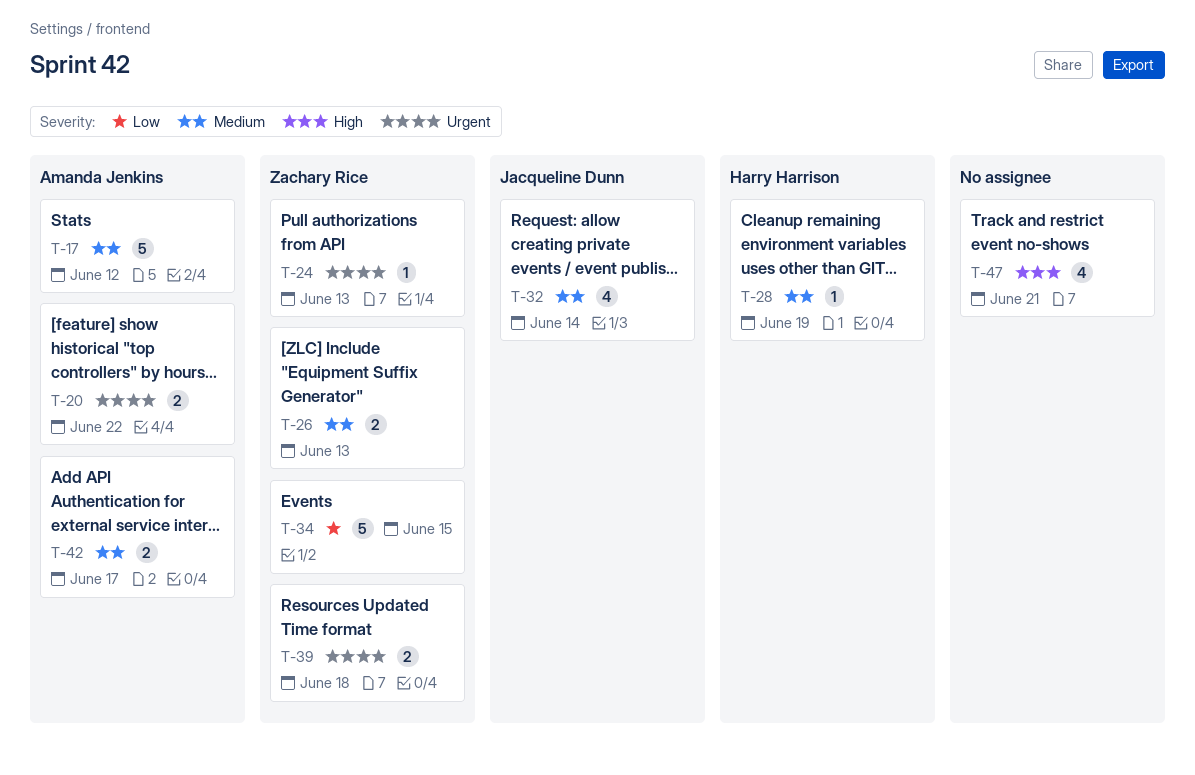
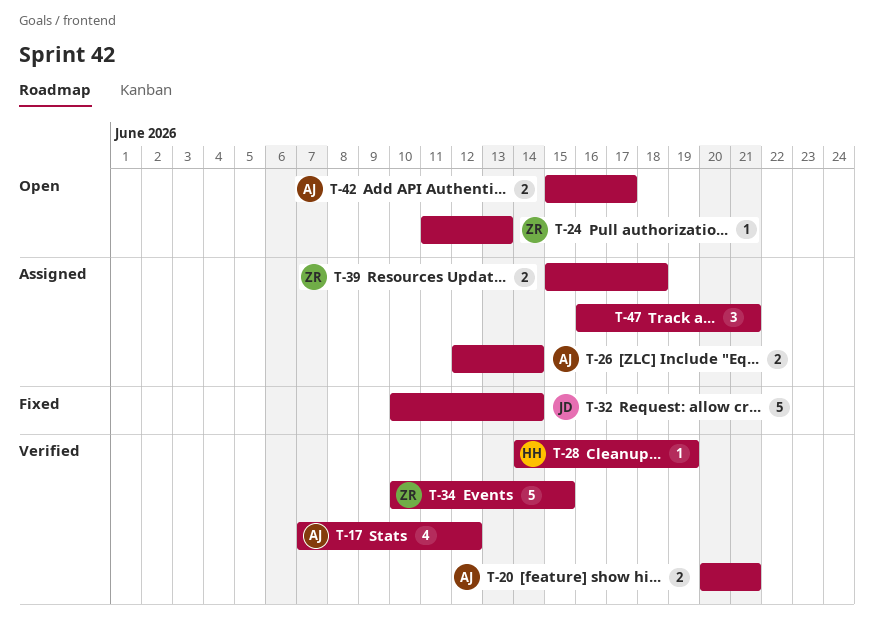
T-17, estimate: 5 -> 4
T-20, due: Jun 22 -> Jun 21
T-26, owner: Zachary Rice -> Amanda Jenkins
T-26, due: Jun 13 -> Jun 14
T-32, estimate: 4 -> 5
T-47, estimate: 4 -> 3

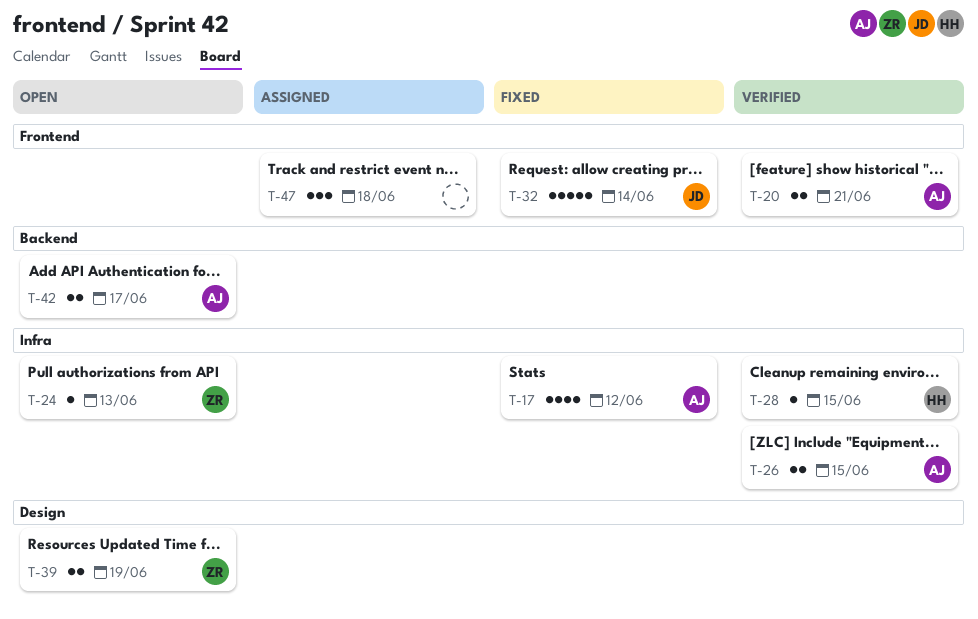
T-17, status: Verified -> Fixed
T-26, status: Assigned -> Verified
T-26, due: Jun 14 -> Jun 15
T-28, due: Jun 19 -> Jun 15
T-34: present -> none
T-39, status: Assigned -> Open
T-39, due: Jun 18 -> Jun 19
T-47, due: Jun 21 -> Jun 18

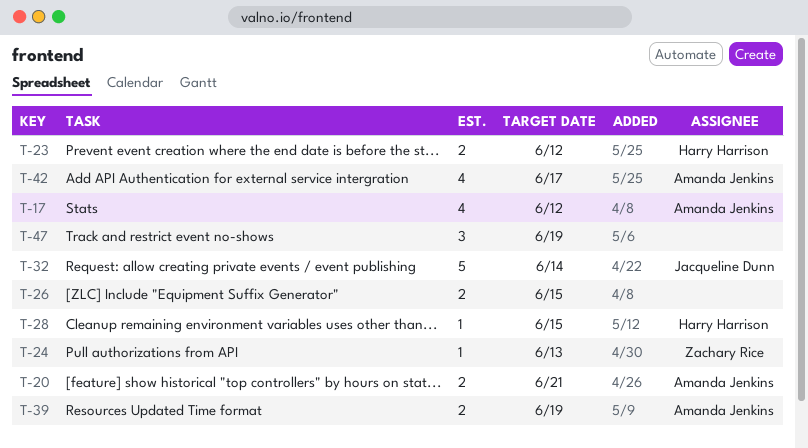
T-23: none -> present
T-26, owner: Amanda Jenkins -> none
T-39, owner: Zachary Rice -> Amanda Jenkins
T-42, estimate: 2 -> 4
T-47, due: Jun 18 -> Jun 19

